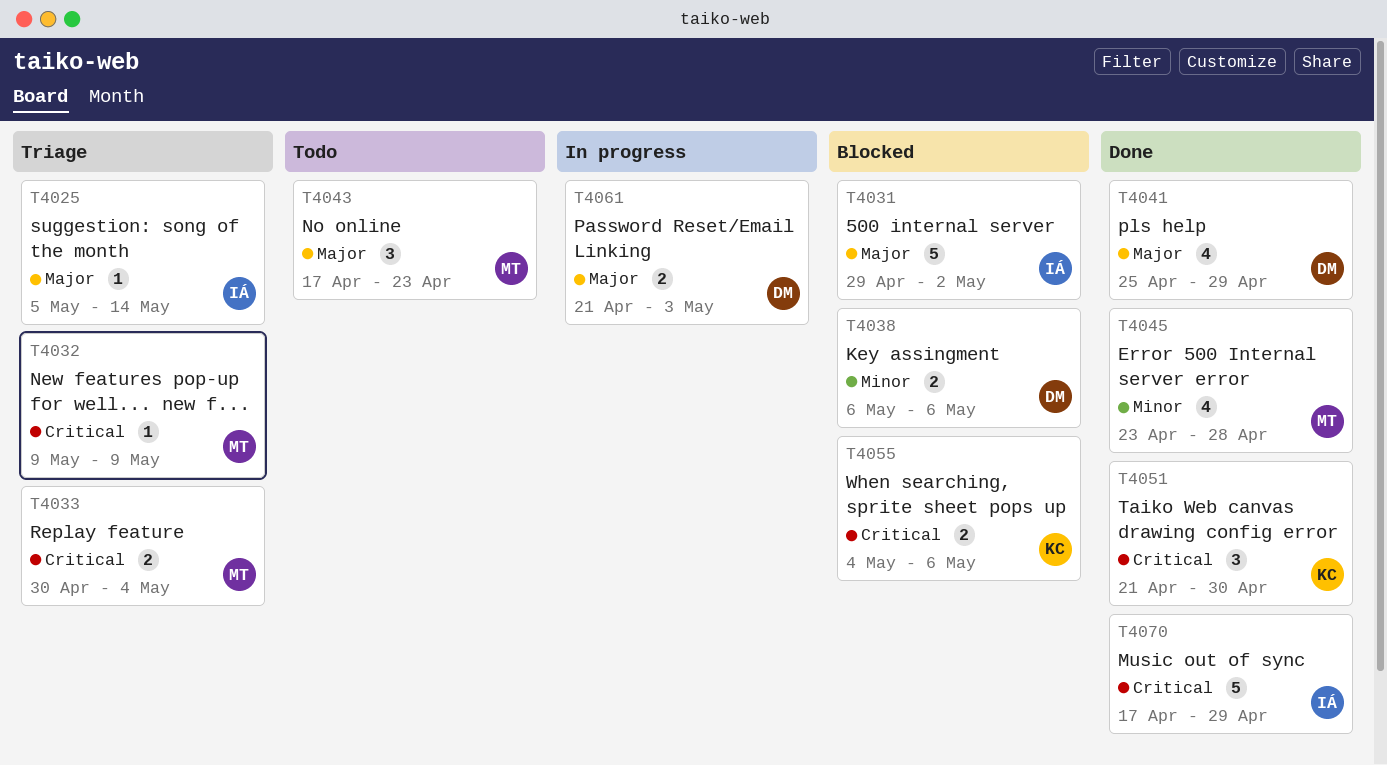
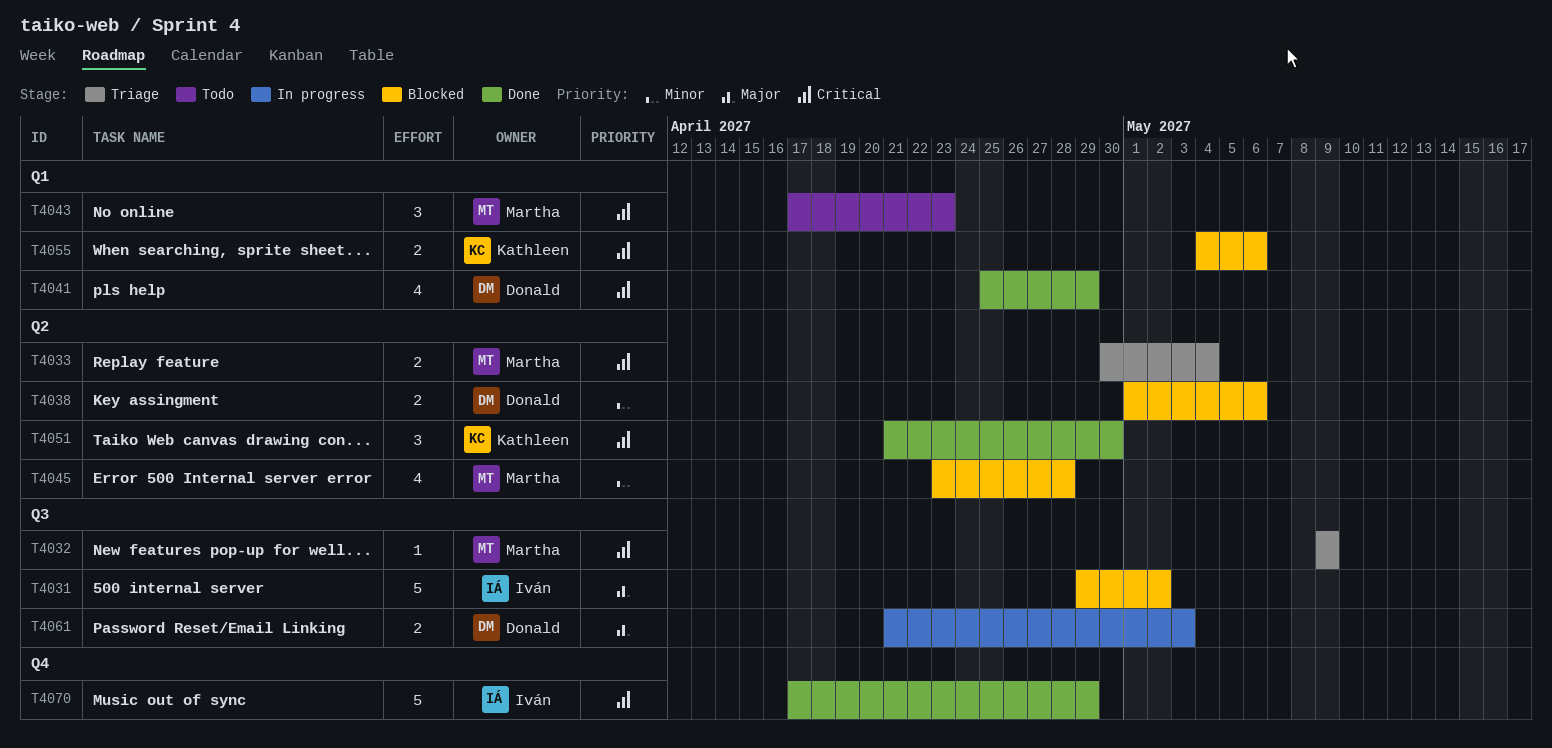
T4025: present -> none
T4038, start: May 6 -> May 1
T4041, priority: Major -> Critical
T4043, priority: Major -> Critical
T4045, status: Done -> Blocked

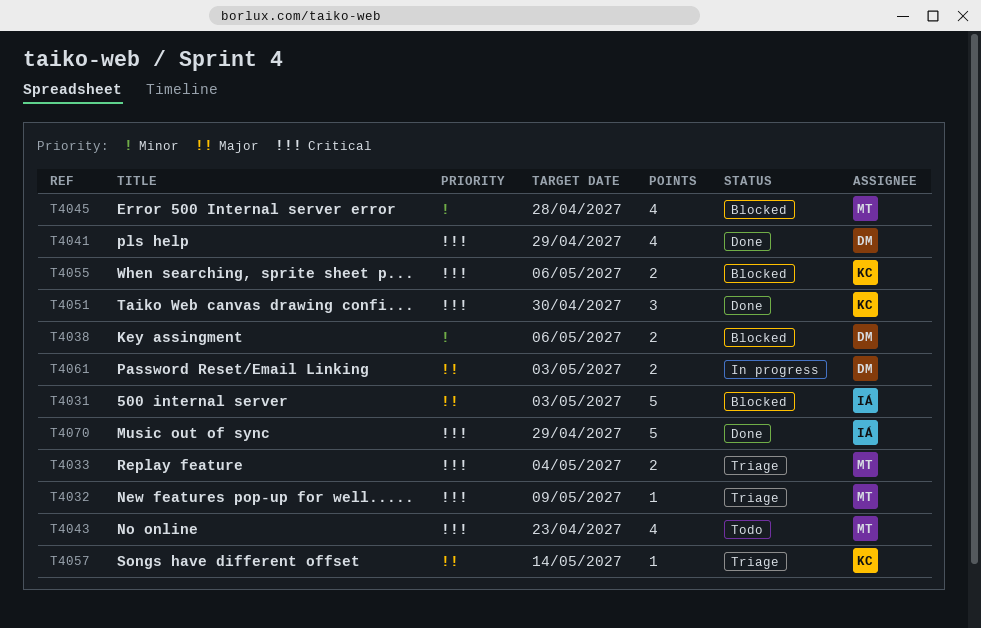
T4031, due: May 2 -> May 3
T4043, estimate: 3 -> 4
T4057: none -> present

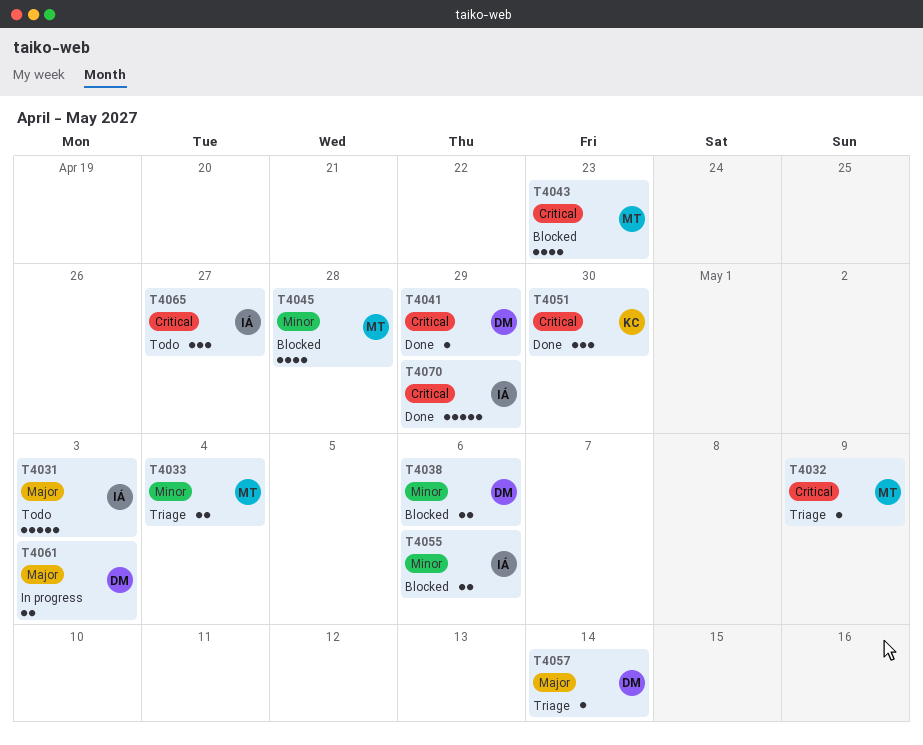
T4031, status: Blocked -> Todo
T4033, priority: Critical -> Minor
T4041, estimate: 4 -> 1
T4043, status: Todo -> Blocked
T4055, owner: KC -> IÁ
T4055, priority: Critical -> Minor
T4057, owner: KC -> DM
T4065: none -> present

